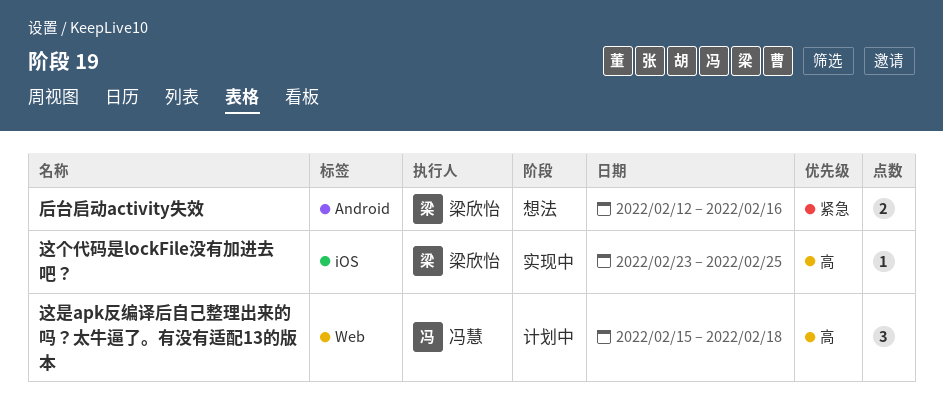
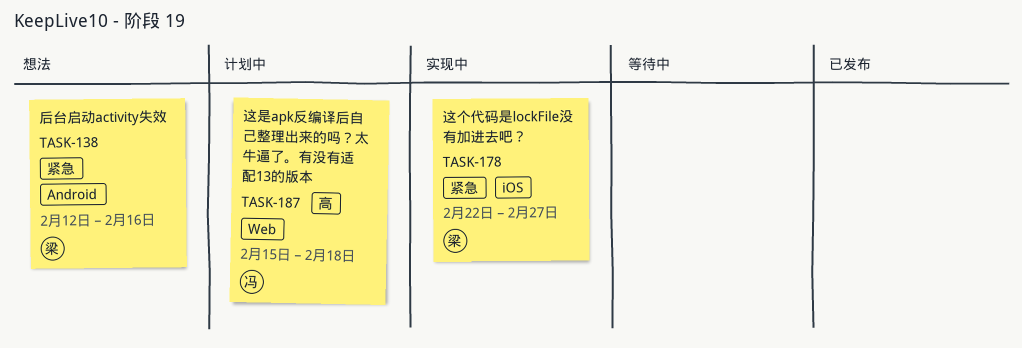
这个代码是lockFile没有加进去吧？, priority: 高 -> 紧急
这个代码是lockFile没有加进去吧？, start: Feb 23 -> Feb 22
这个代码是lockFile没有加进去吧？, due: Feb 25 -> Feb 27

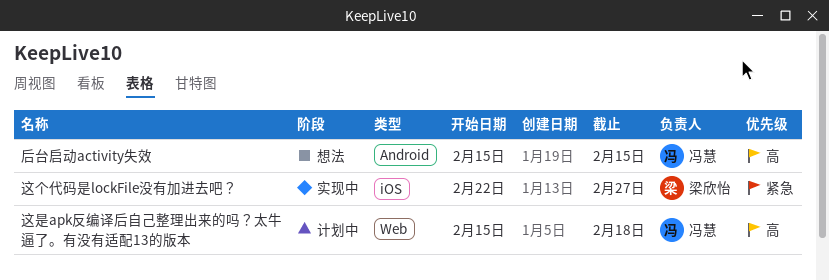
后台启动activity失效, owner: 梁欣怡 -> 冯慧
后台启动activity失效, priority: 紧急 -> 高
后台启动activity失效, start: Feb 12 -> Feb 15
后台启动activity失效, due: Feb 16 -> Feb 15

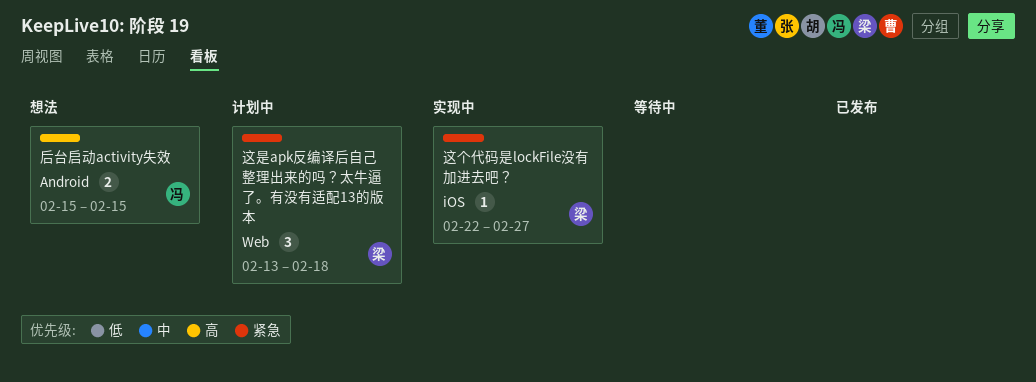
这是apk反编译后自己整理出来的吗？太牛逼了。有没有适配13的版本, owner: 冯慧 -> 梁欣怡
这是apk反编译后自己整理出来的吗？太牛逼了。有没有适配13的版本, priority: 高 -> 紧急
这是apk反编译后自己整理出来的吗？太牛逼了。有没有适配13的版本, start: Feb 15 -> Feb 13

